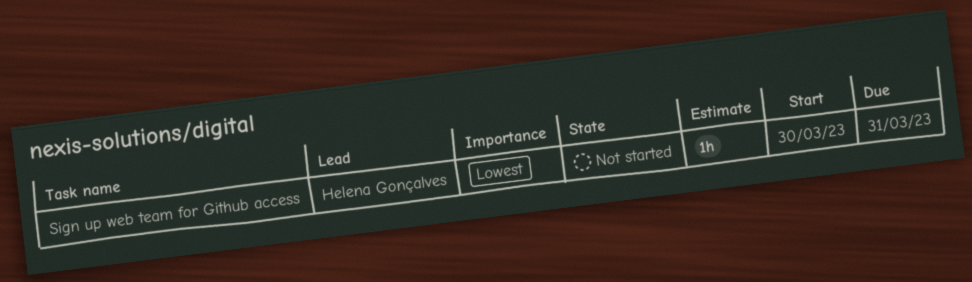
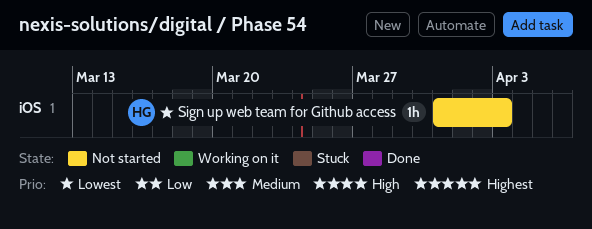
Sign up web team for Github access, start: Mar 30 -> Mar 31
Sign up web team for Github access, due: Mar 31 -> Apr 3

